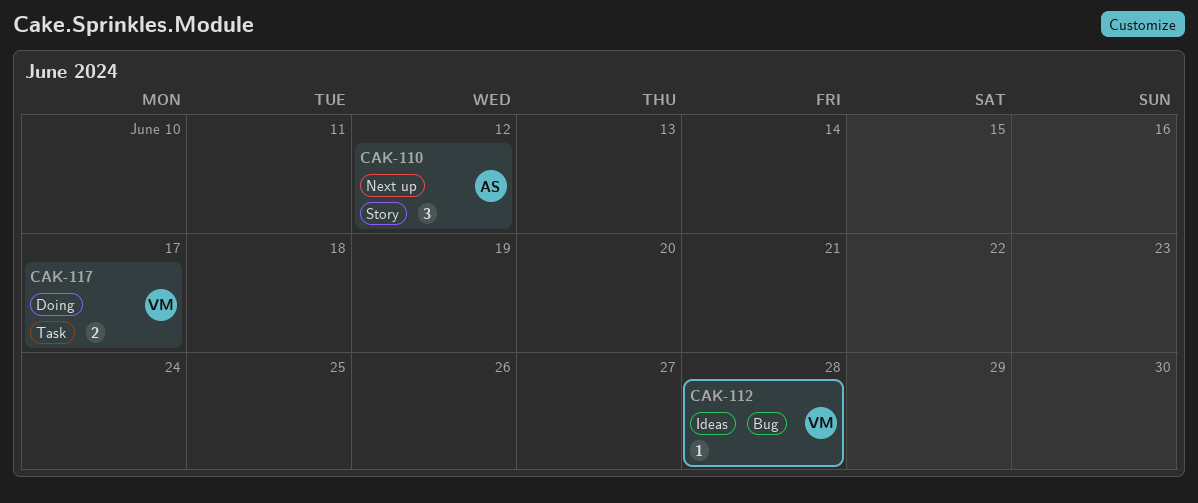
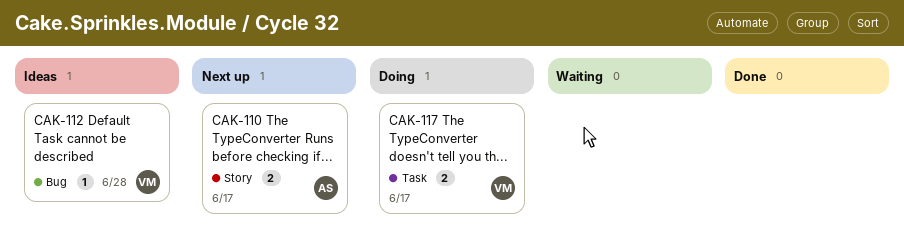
CAK-110, estimate: 3 -> 2
CAK-110, due: Jun 12 -> Jun 17

